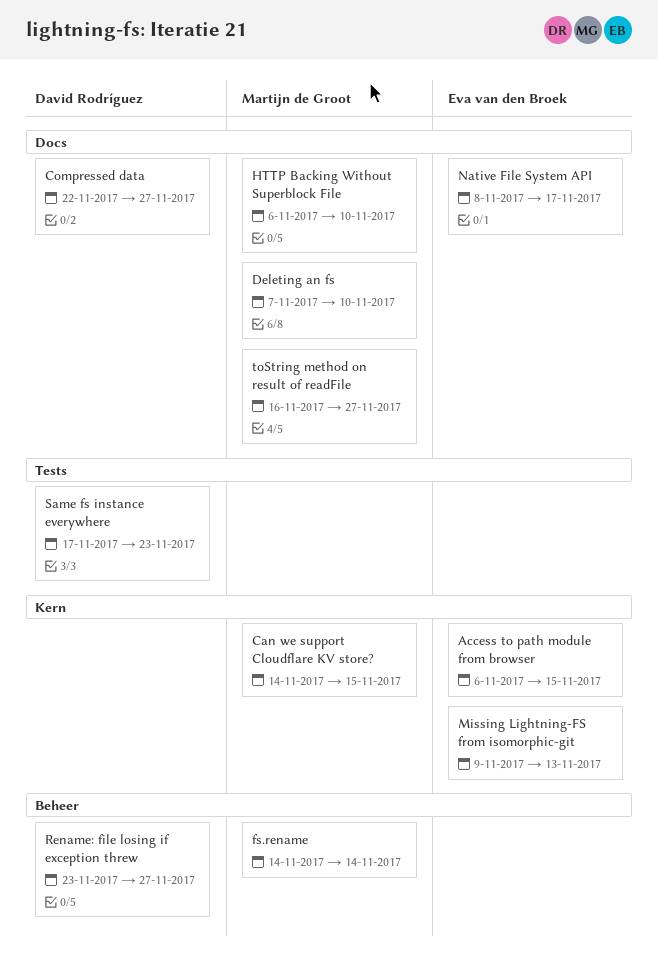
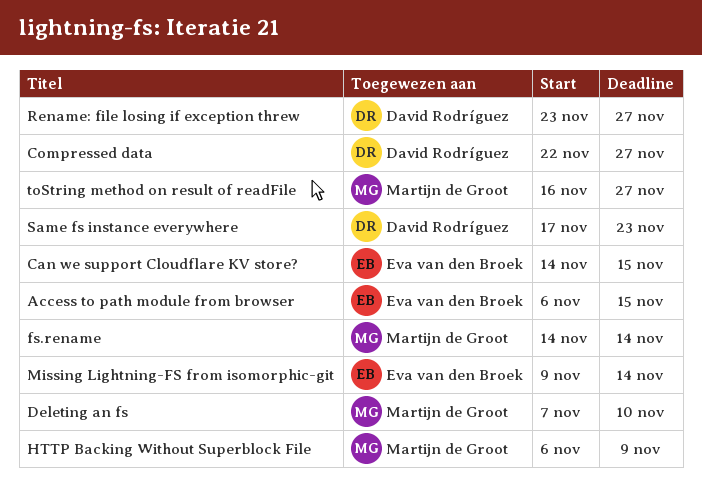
Can we support Cloudflare KV store?, owner: Martijn de Groot -> Eva van den Broek
HTTP Backing Without Superblock File, due: Nov 10 -> Nov 9
Missing Lightning-FS from isomorphic-git, due: Nov 13 -> Nov 14
Native File System API: present -> none

